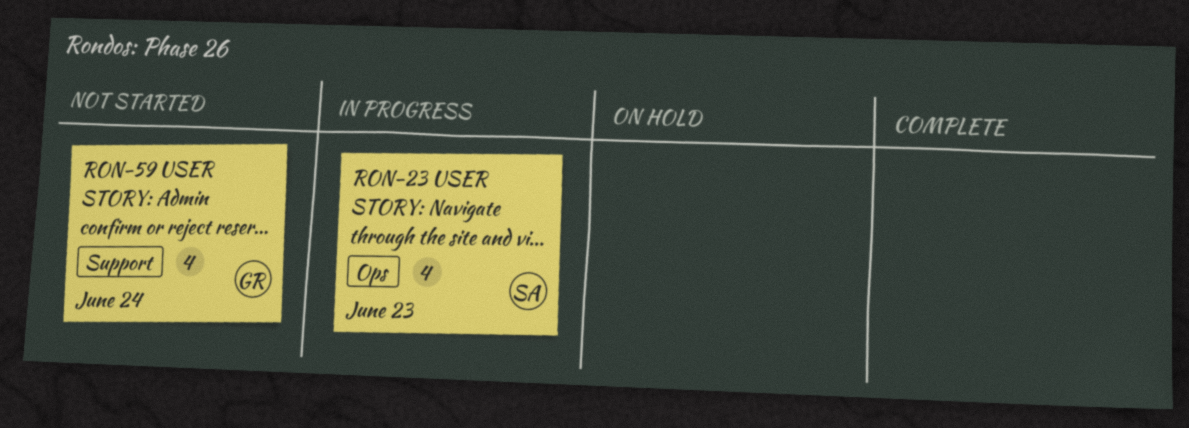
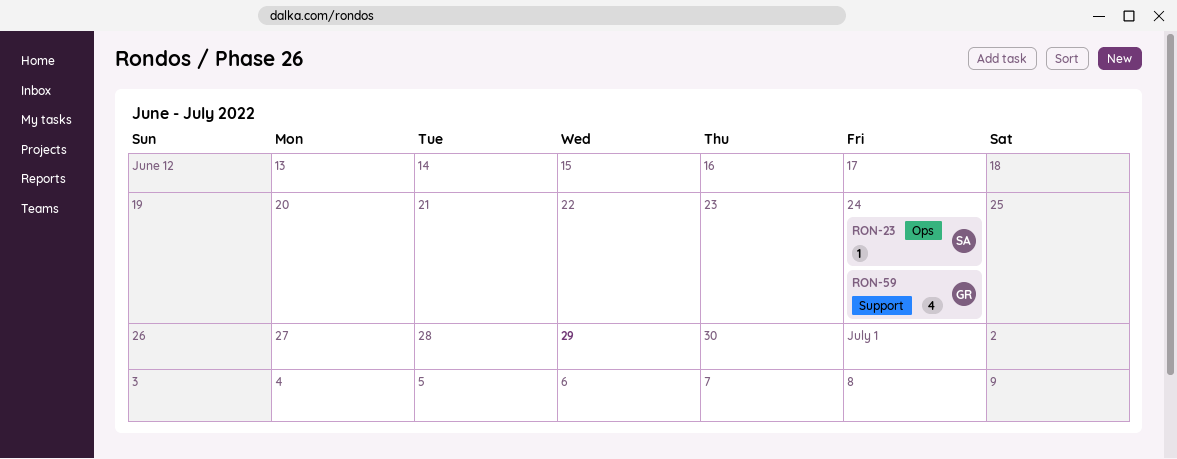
RON-23, estimate: 4 -> 1
RON-23, due: Jun 23 -> Jun 24

